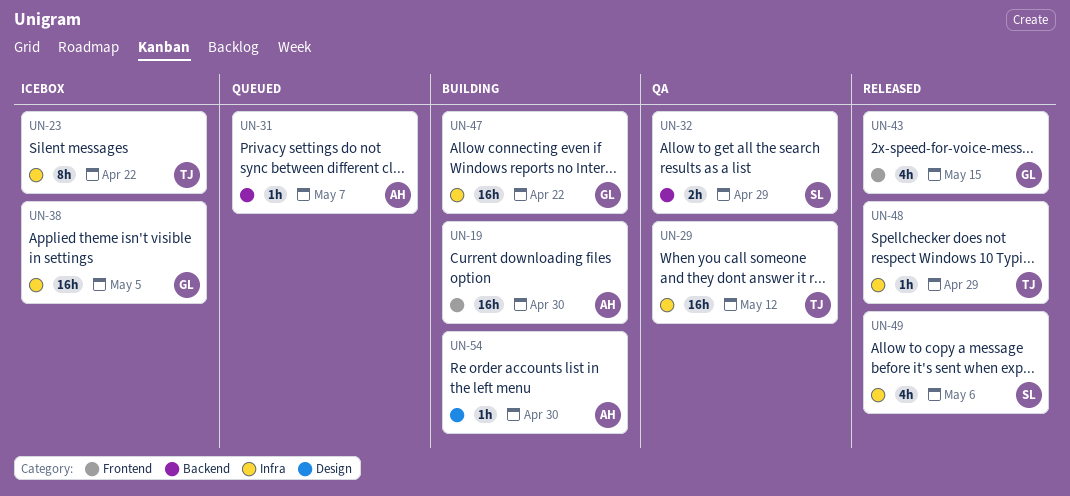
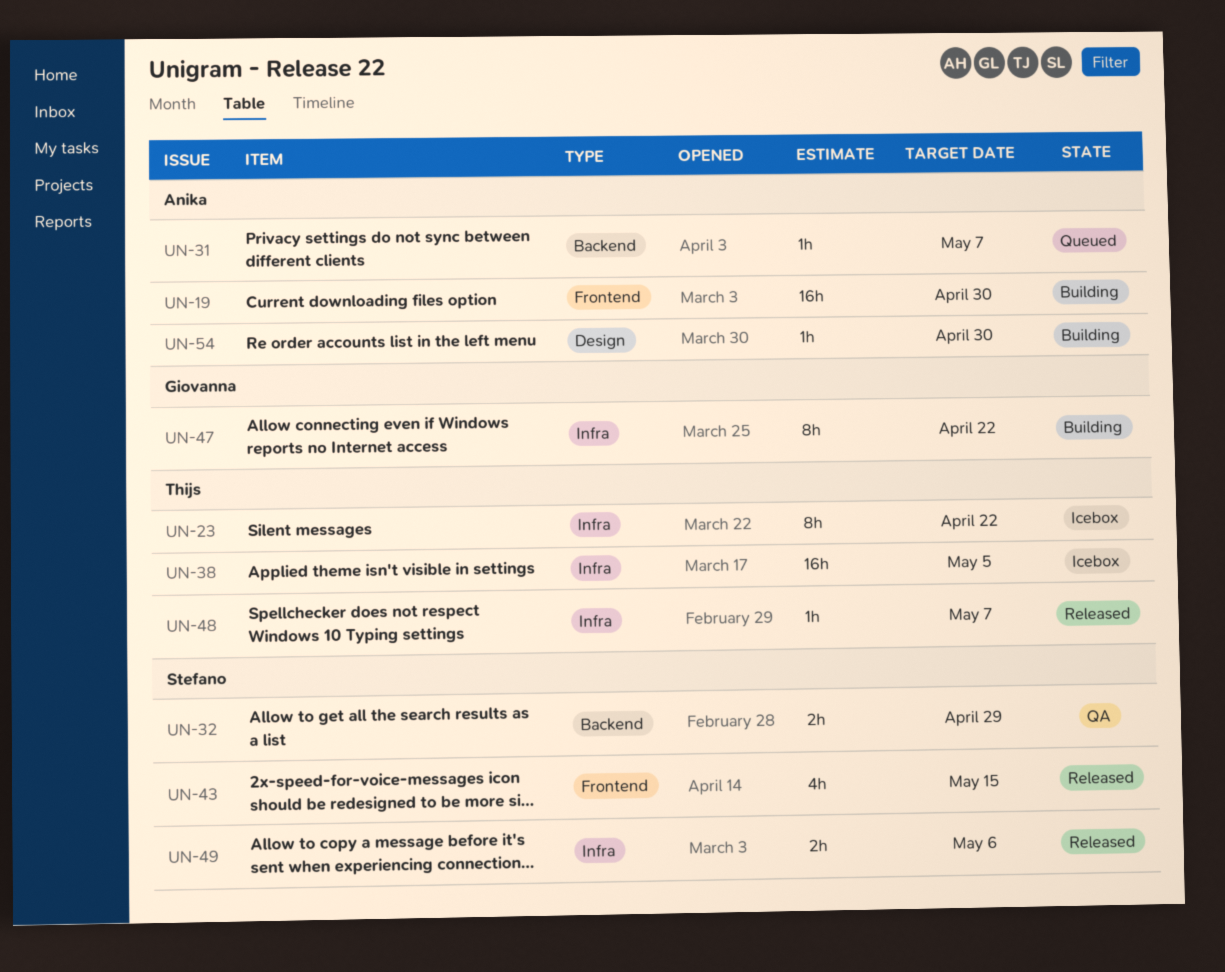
UN-29: present -> none
UN-38, owner: Giovanna -> Thijs
UN-43, owner: Giovanna -> Stefano
UN-47, estimate: 16h -> 8h
UN-48, due: Apr 29 -> May 7
UN-49, estimate: 4h -> 2h

